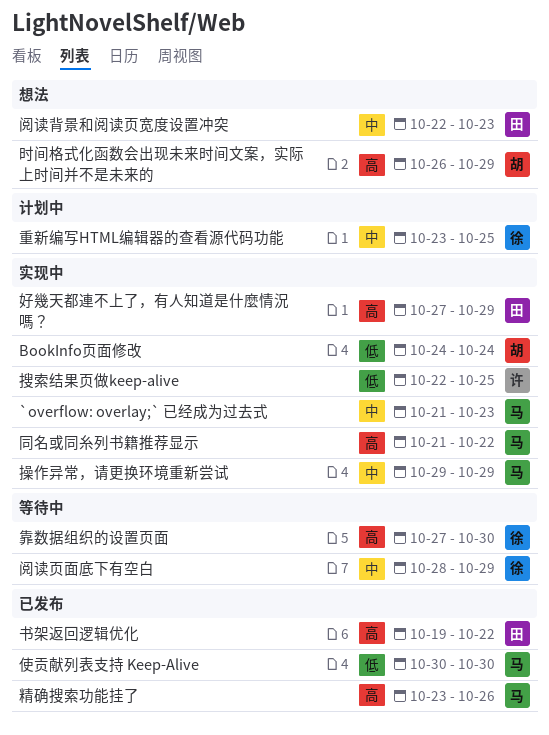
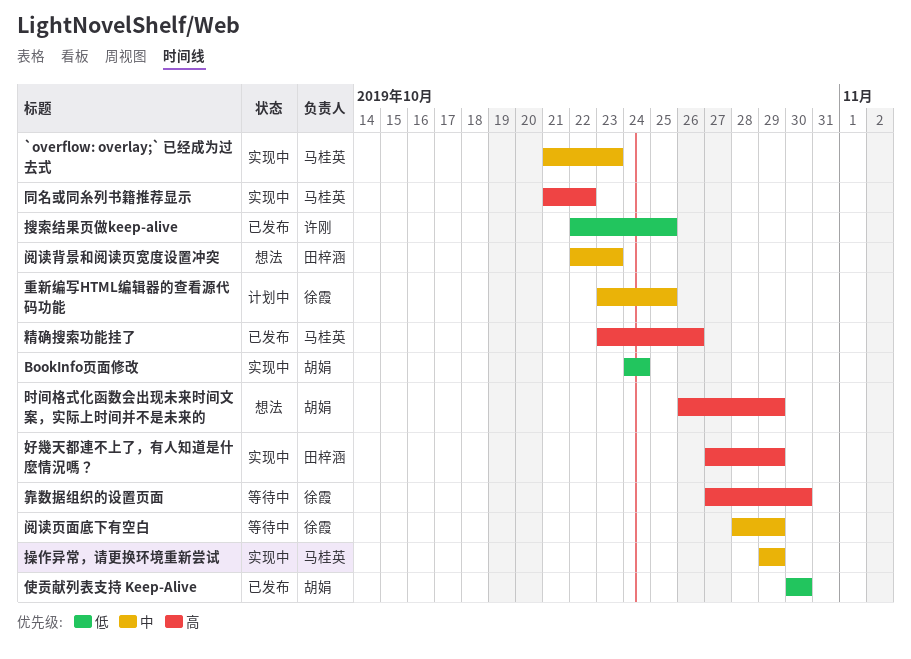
书架返回逻辑优化: present -> none
使贡献列表支持 Keep-Alive, owner: 马桂英 -> 胡娟
搜索结果页做keep-alive, status: 实现中 -> 已发布

